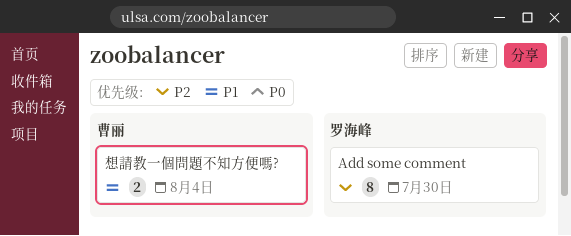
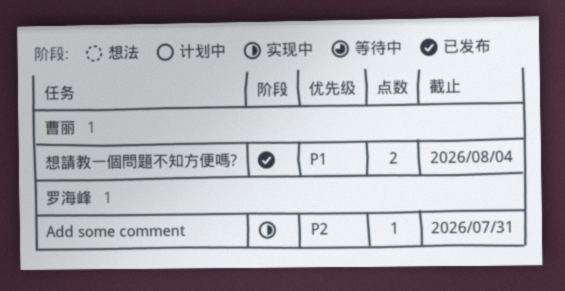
Add some comment, estimate: 8 -> 1
Add some comment, due: Jul 30 -> Jul 31

